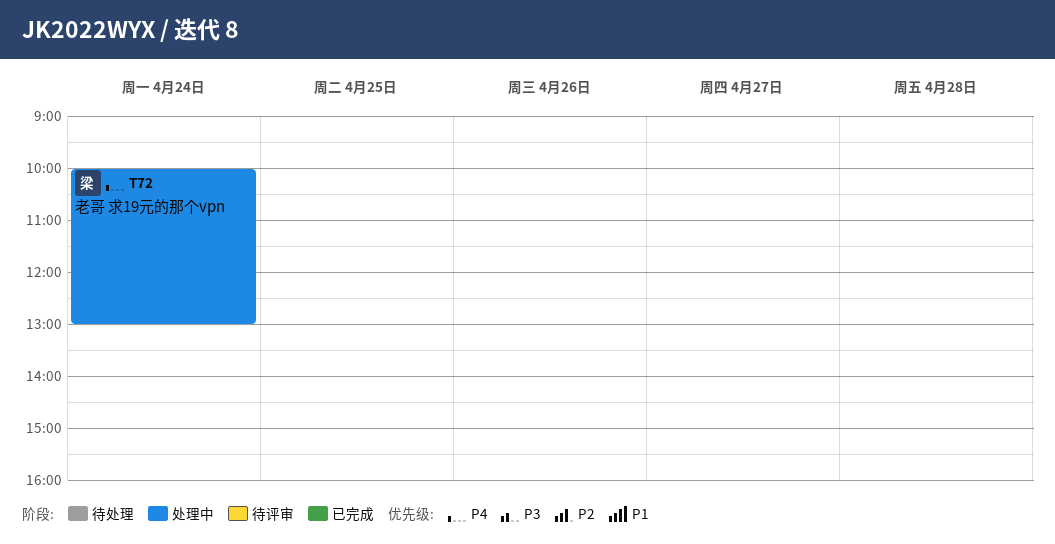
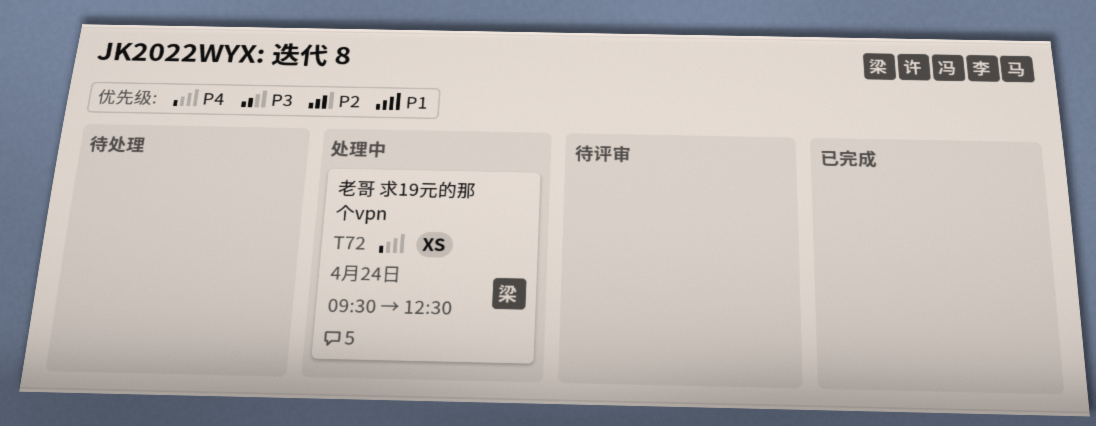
T72, begins: 10:00 -> 09:30
T72, ends: 13:00 -> 12:30

